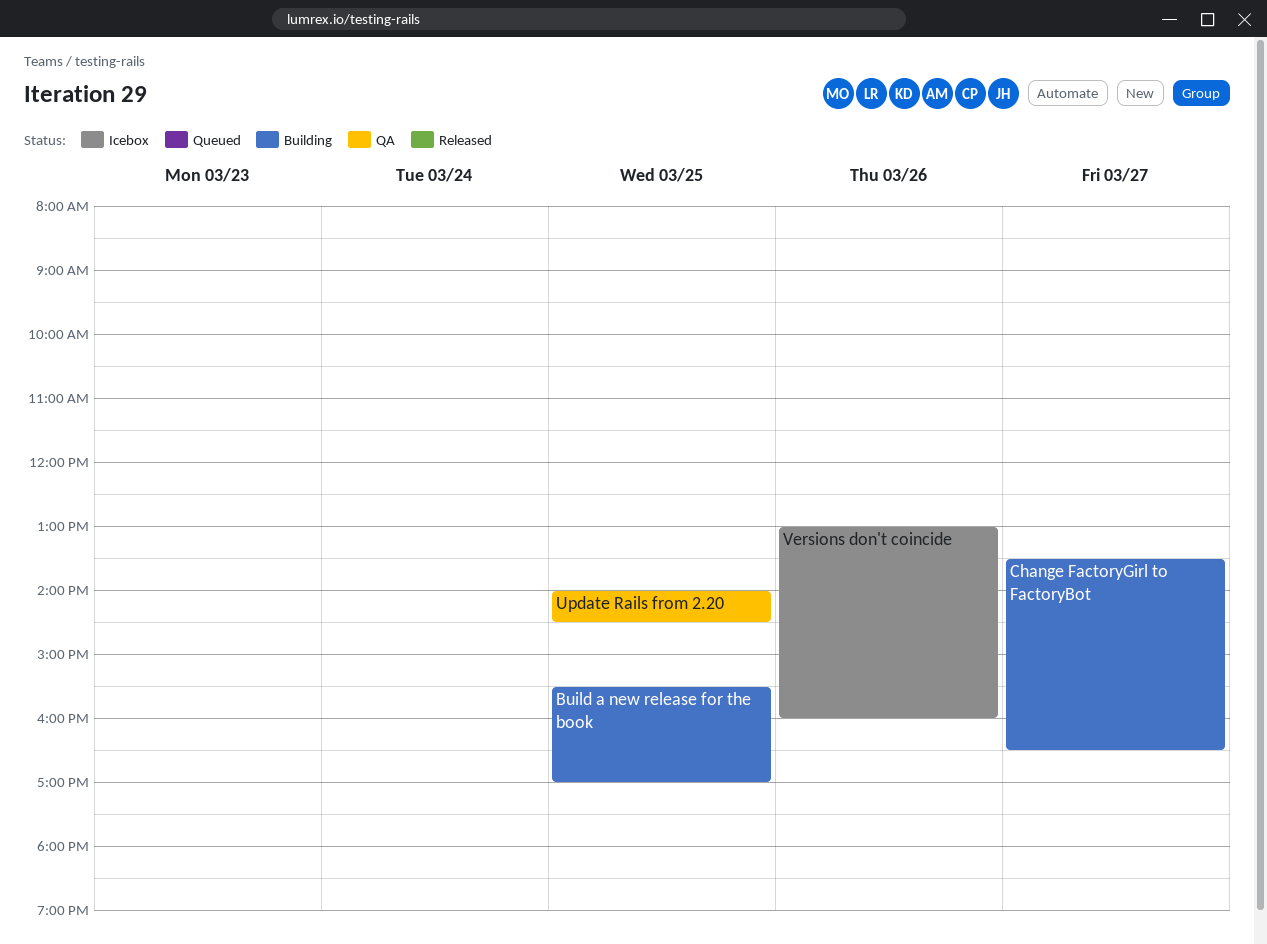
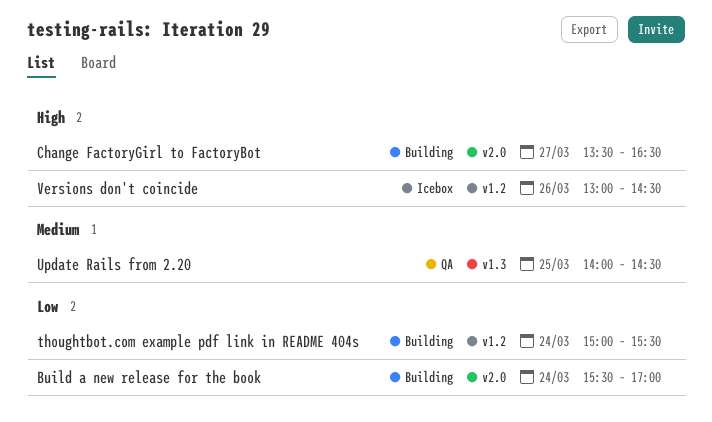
Build a new release for the book, day: Mar 25 -> Mar 24
thoughtbot.com example pdf link in README 404s: none -> present
Versions don't coincide, ends: 16:00 -> 14:30

